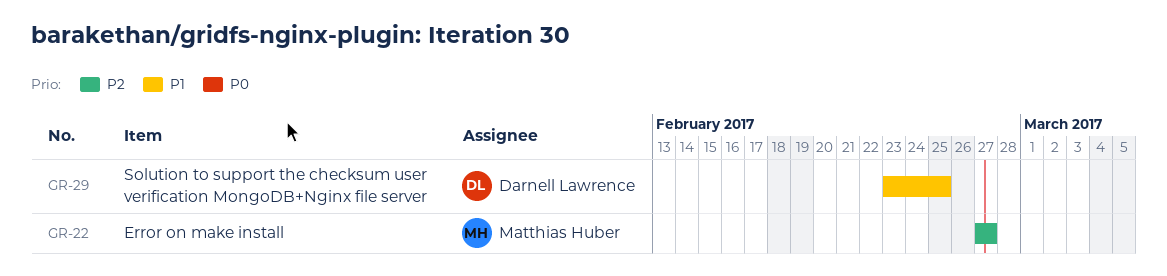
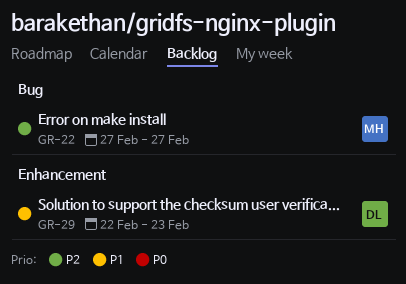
GR-29, start: Feb 23 -> Feb 22
GR-29, due: Feb 25 -> Feb 23

